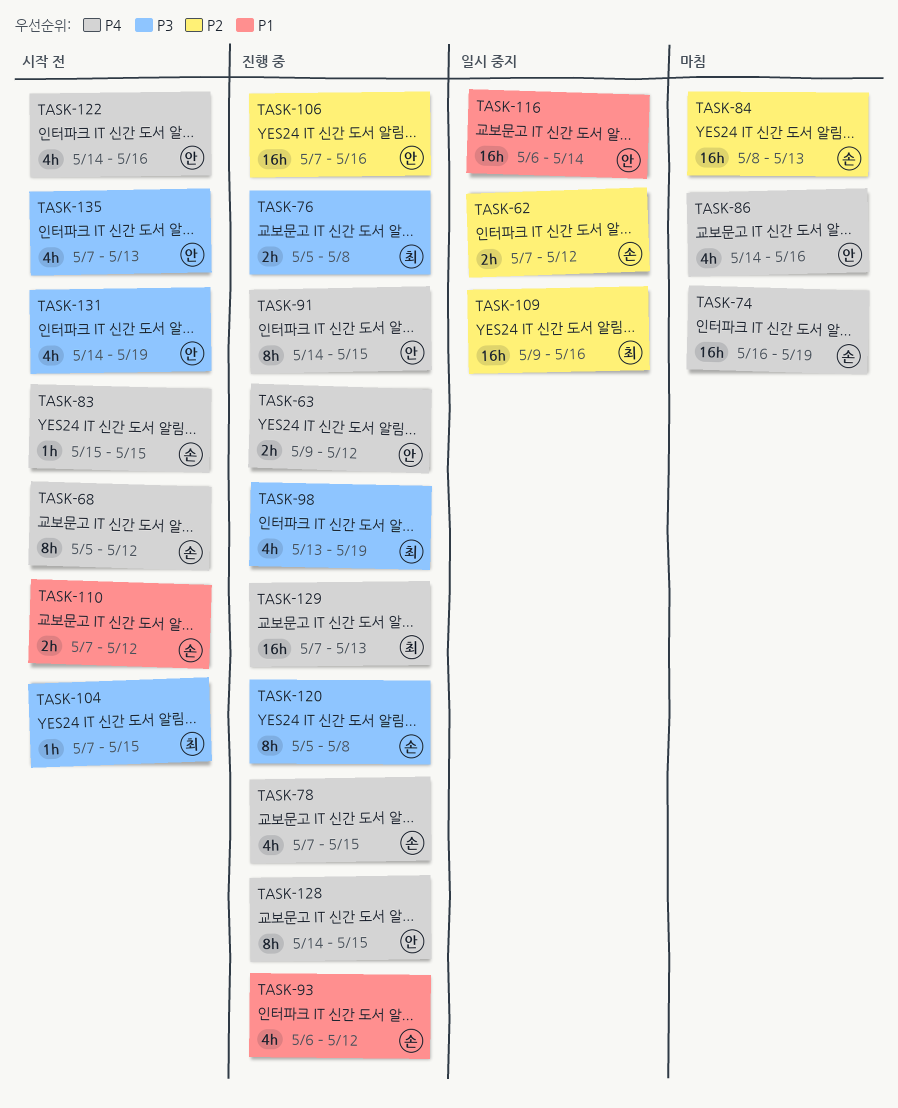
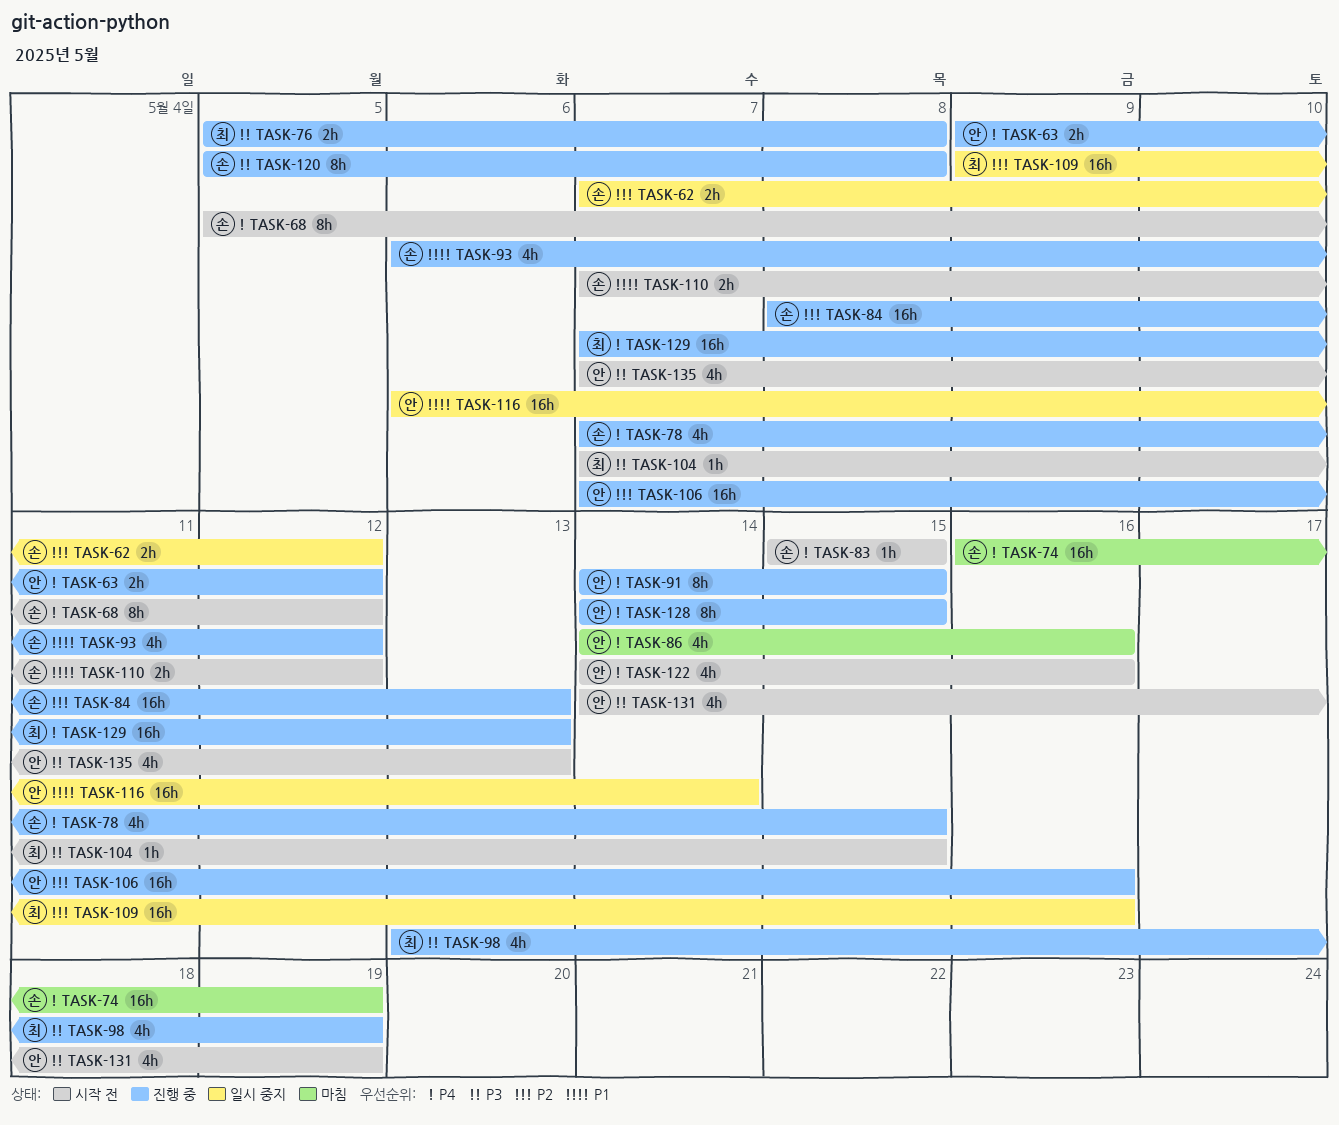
TASK-84, status: 마침 -> 진행 중

